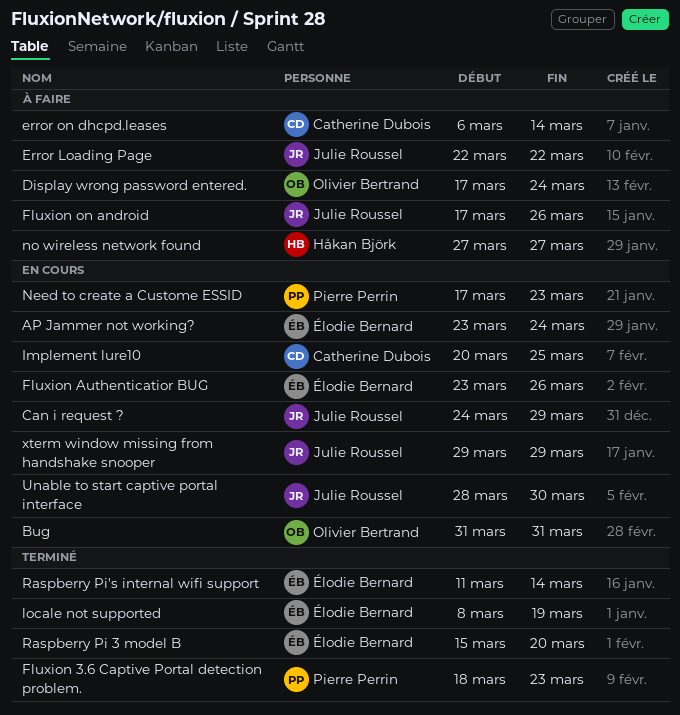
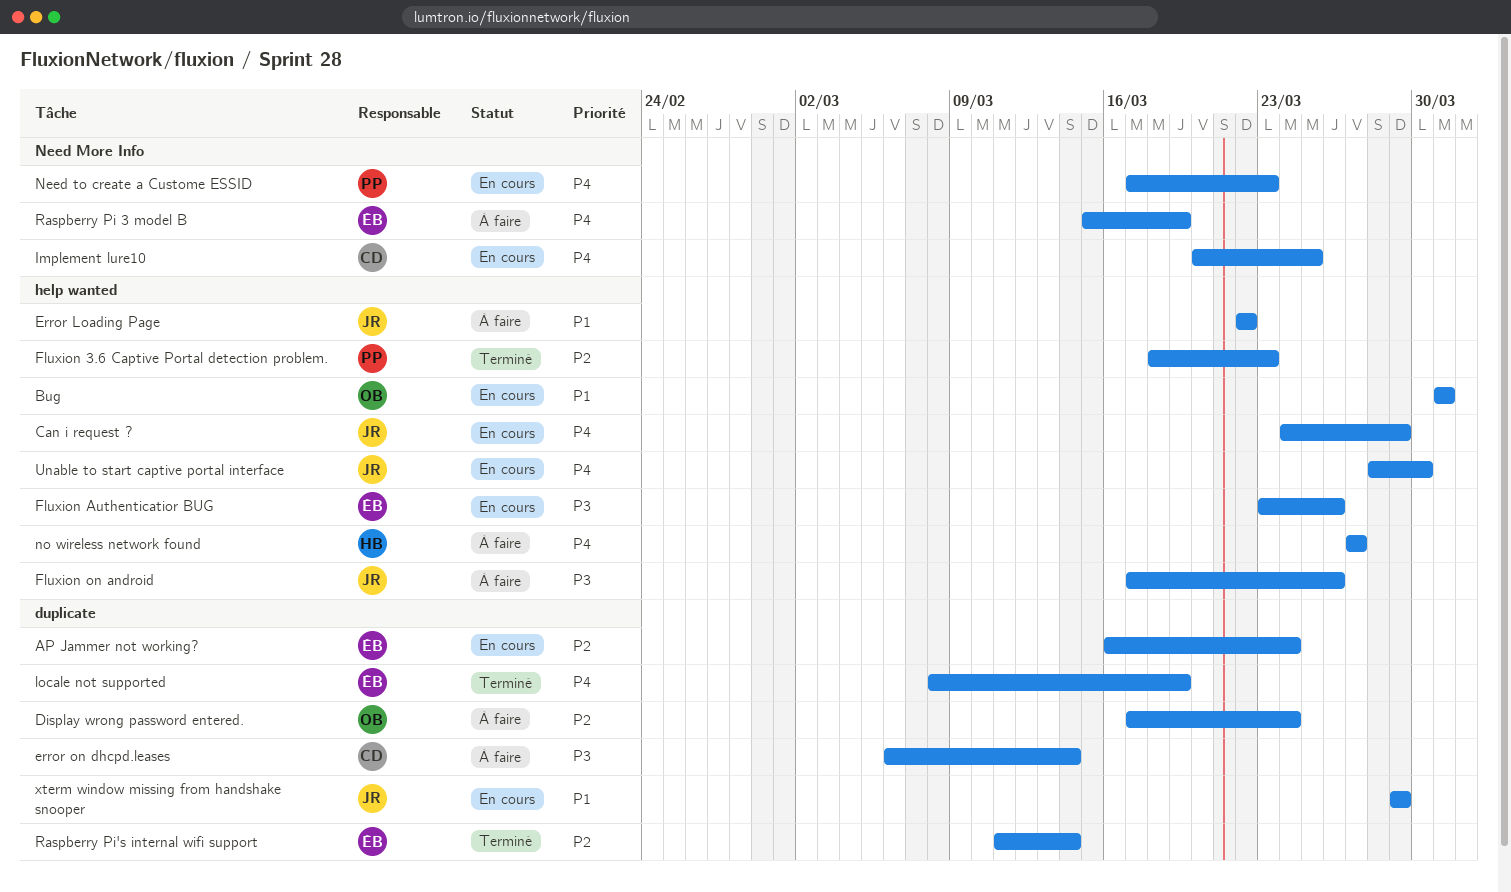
AP Jammer not working?, start: Mar 23 -> Mar 16
Raspberry Pi 3 model B, status: Terminé -> À faire
Raspberry Pi 3 model B, due: Mar 20 -> Mar 19

